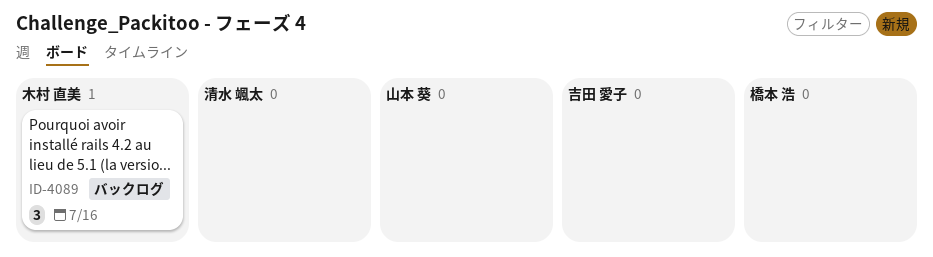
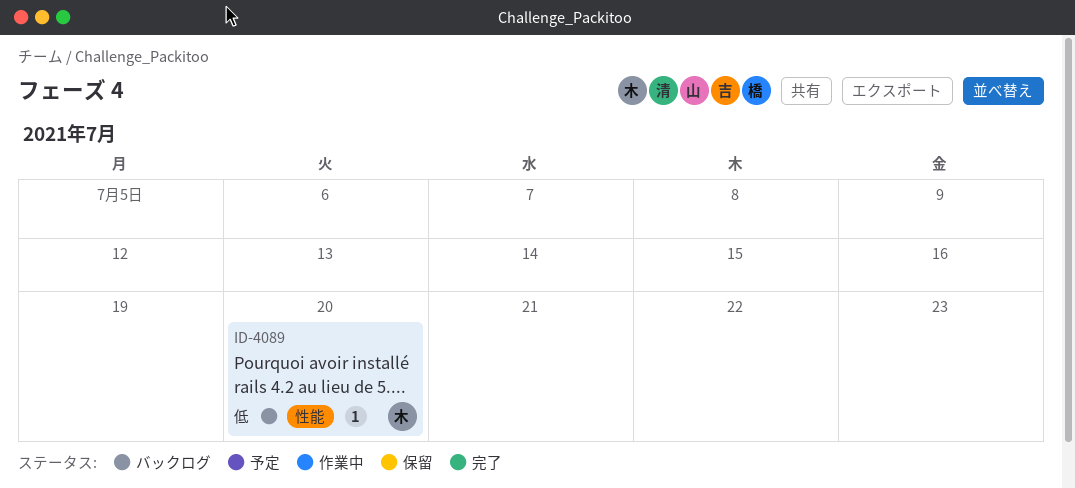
ID-4089, estimate: 3 -> 1
ID-4089, due: Jul 16 -> Jul 20

